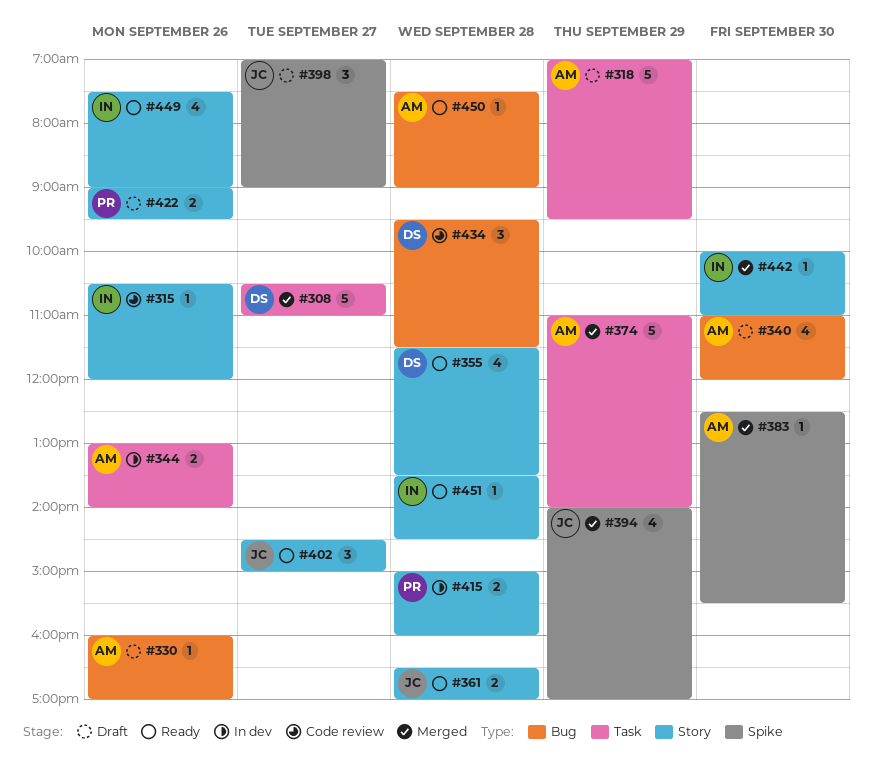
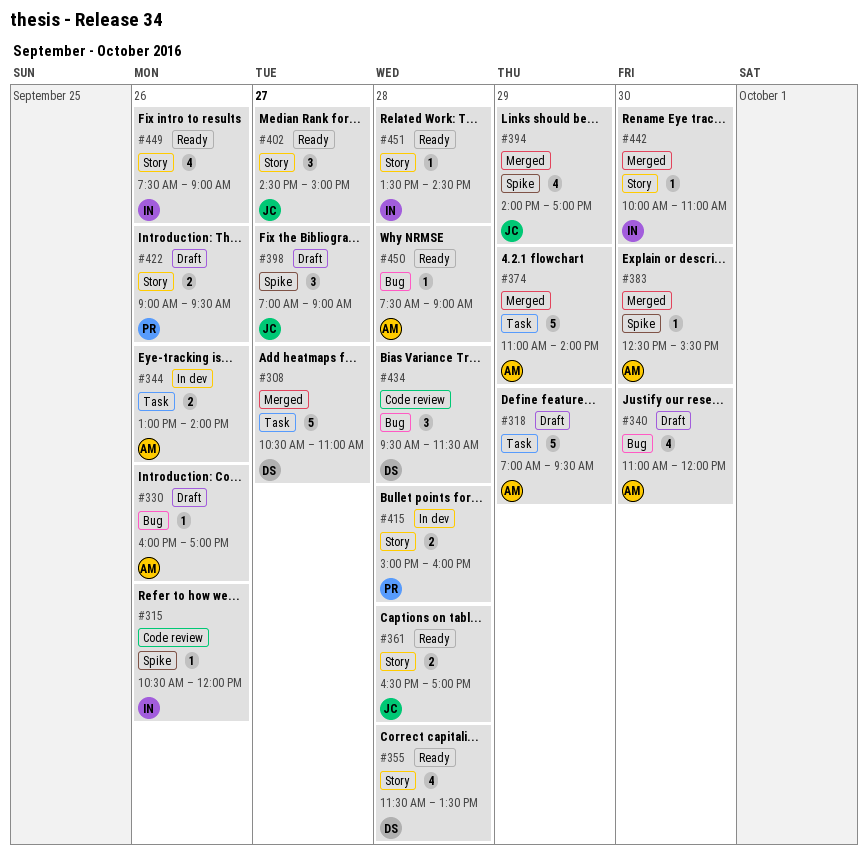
#315, label: Story -> Spike

